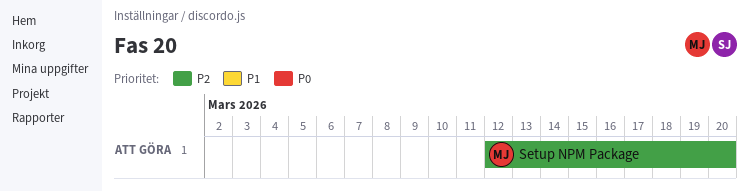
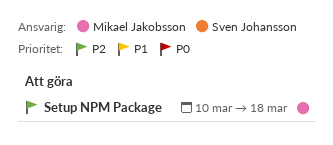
Setup NPM Package, start: Mar 12 -> Mar 10
Setup NPM Package, due: Mar 20 -> Mar 18

